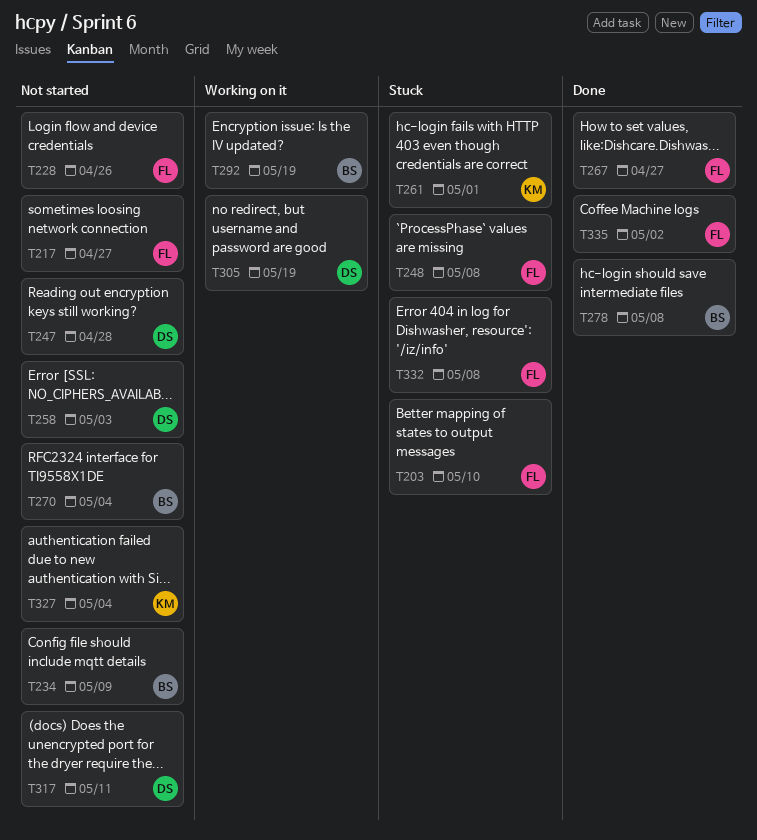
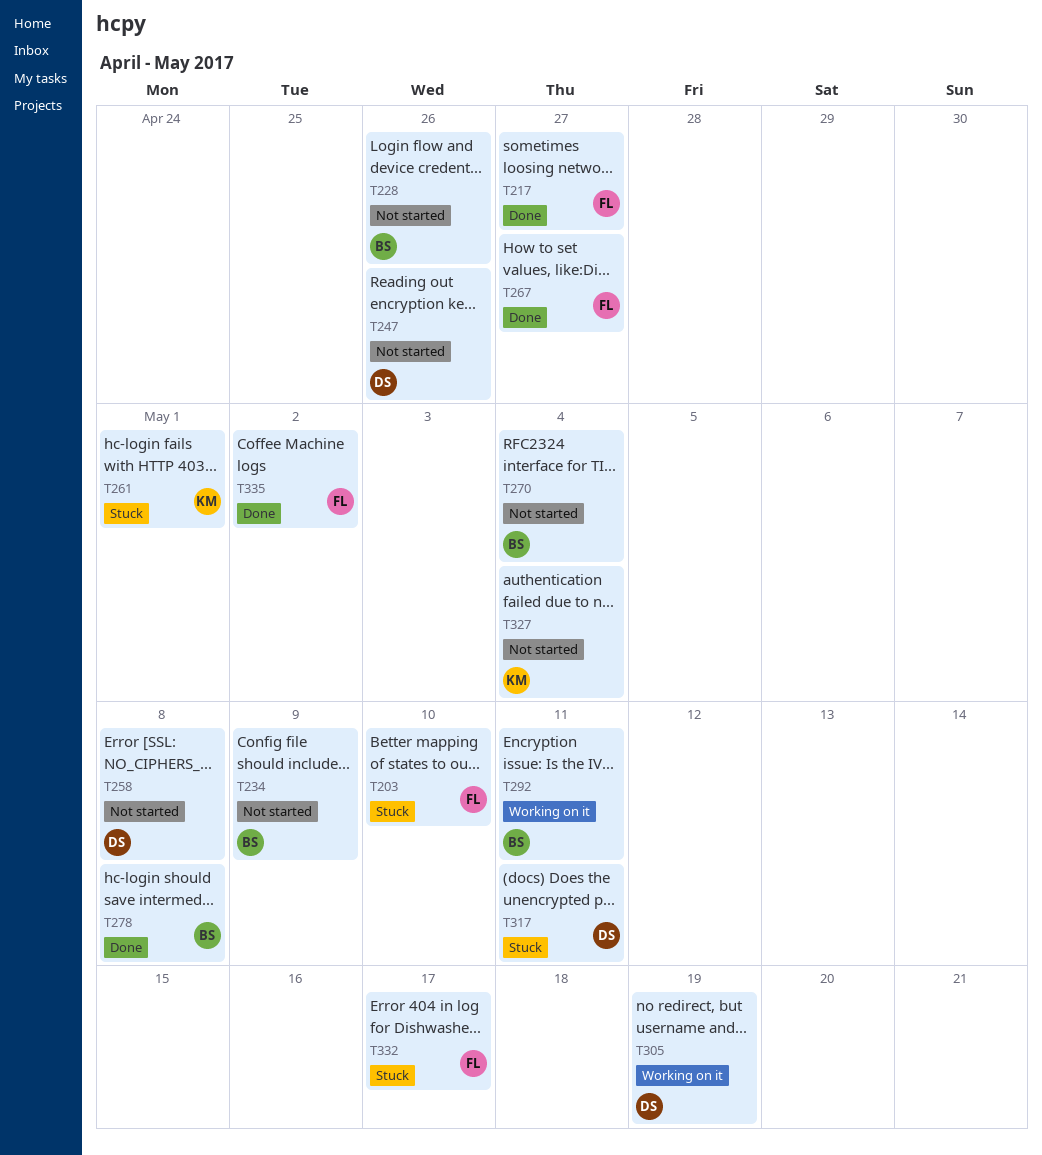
T217, status: Not started -> Done
T228, owner: FL -> BS
T247, due: Apr 28 -> Apr 26
T248: present -> none
T258, due: May 3 -> May 8
T292, due: May 19 -> May 11
T317, status: Not started -> Stuck
T332, due: May 8 -> May 17

